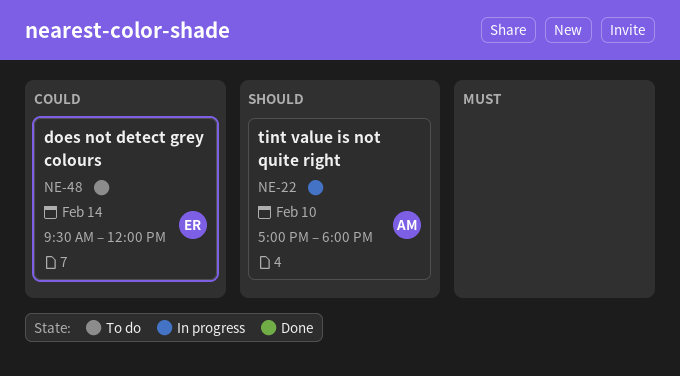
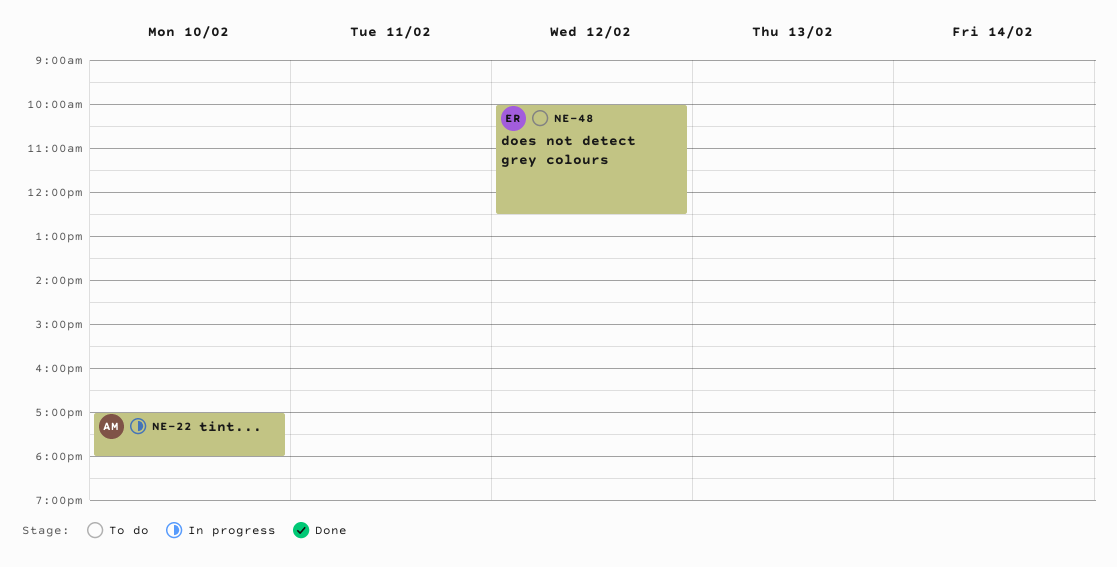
NE-48, day: Feb 14 -> Feb 12
NE-48, begins: 09:30 -> 10:00
NE-48, ends: 12:00 -> 12:30

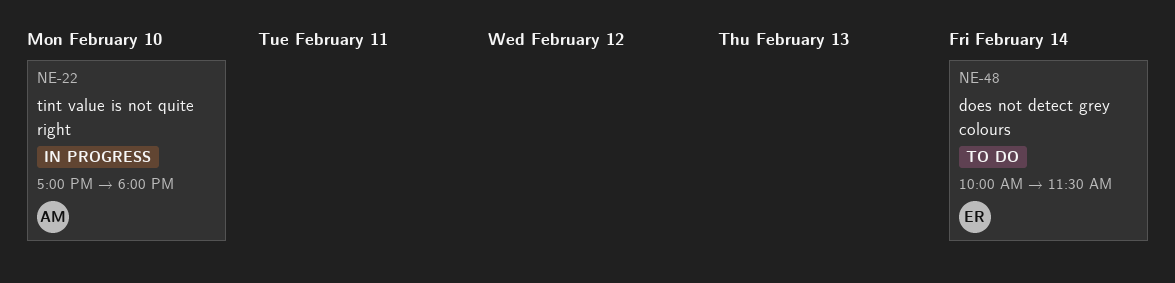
NE-48, day: Feb 12 -> Feb 14
NE-48, ends: 12:30 -> 11:30

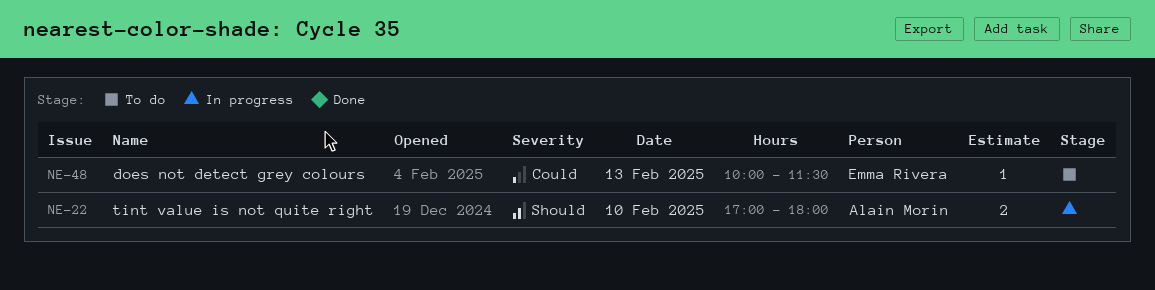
NE-48, day: Feb 14 -> Feb 13

